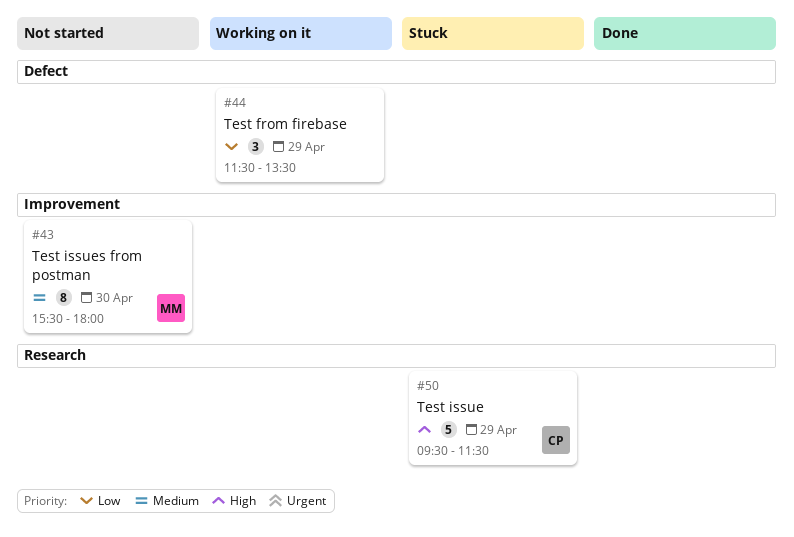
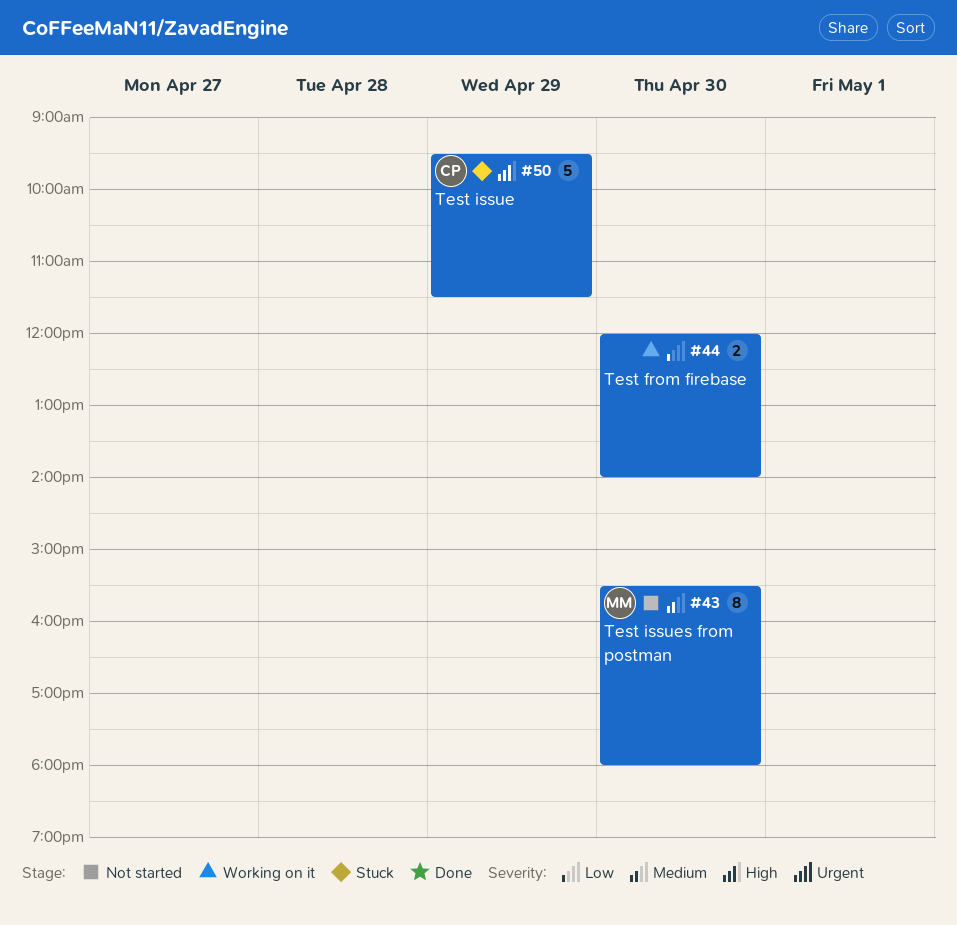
#44, estimate: 3 -> 2
#44, day: Apr 29 -> Apr 30
#44, begins: 11:30 -> 12:00
#44, ends: 13:30 -> 14:00

